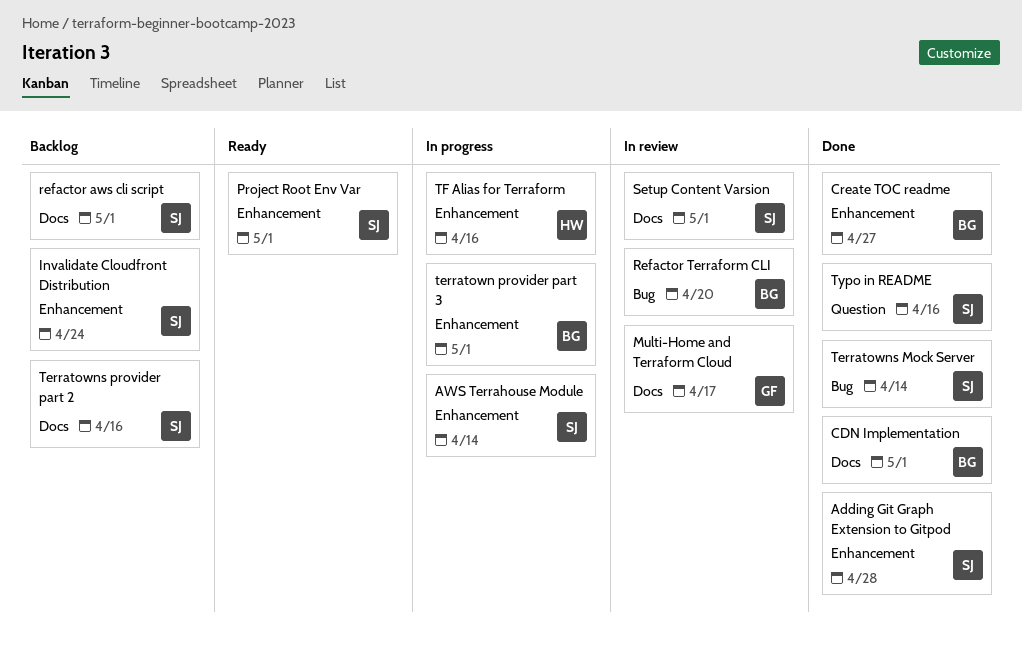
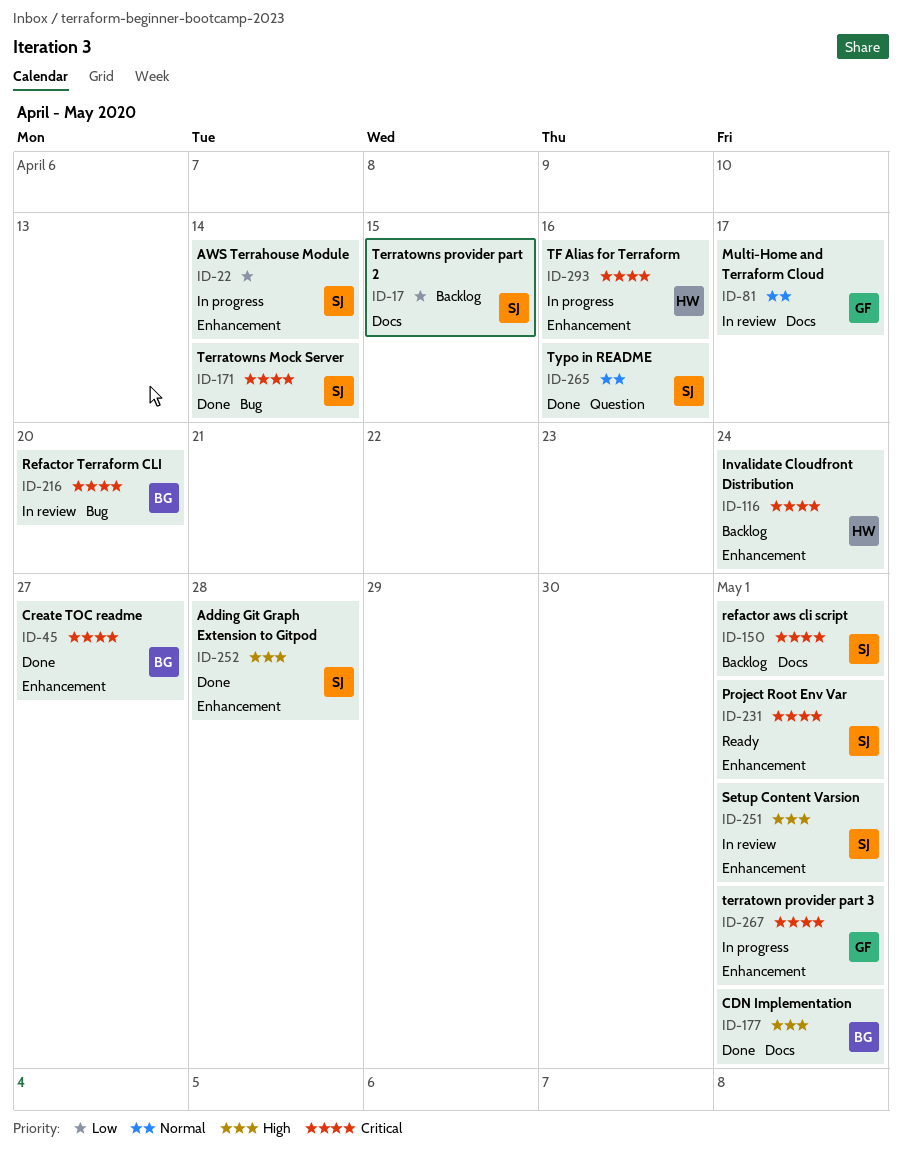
Invalidate Cloudfront Distribution, owner: SJ -> HW
Setup Content Varsion, label: Docs -> Enhancement
terratown provider part 3, owner: BG -> GF
Terratowns provider part 2, due: Apr 16 -> Apr 15

